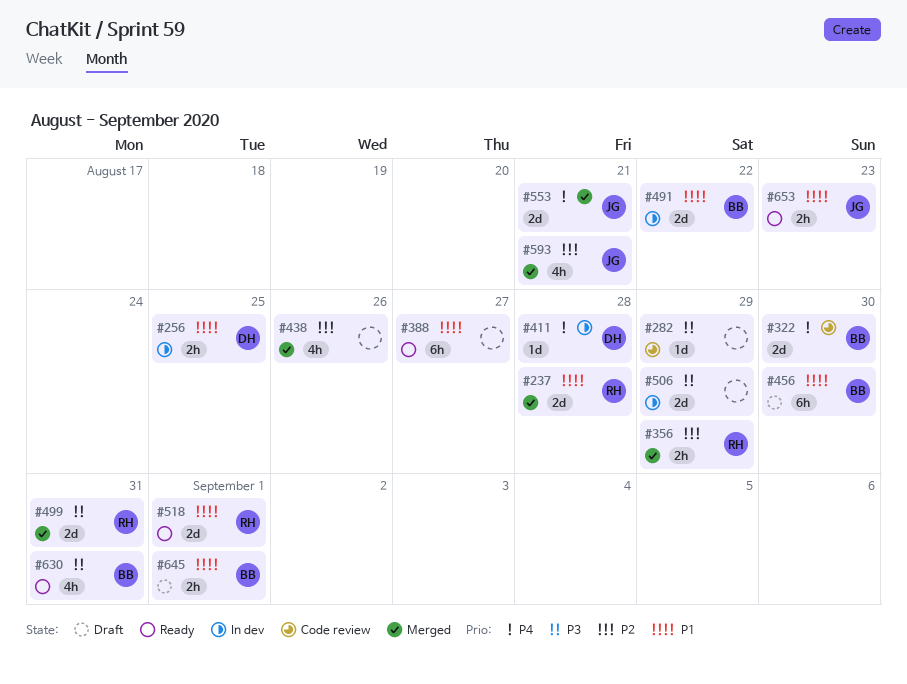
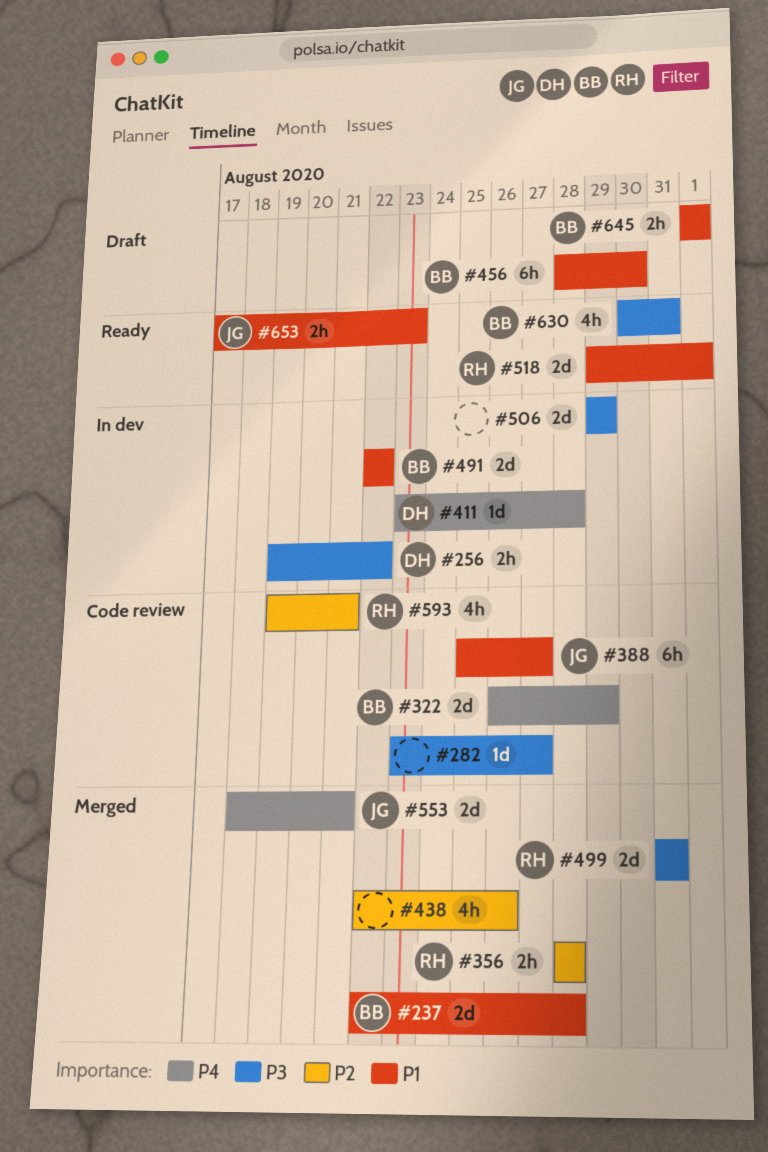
#237, owner: RH -> BB
#256, priority: P1 -> P3
#256, due: Aug 25 -> Aug 22
#282, due: Aug 29 -> Aug 27
#322, due: Aug 30 -> Aug 29
#356, due: Aug 29 -> Aug 28
#388, status: Ready -> Code review
#388, owner: none -> JG
#593, status: Merged -> Code review
#593, owner: JG -> RH

